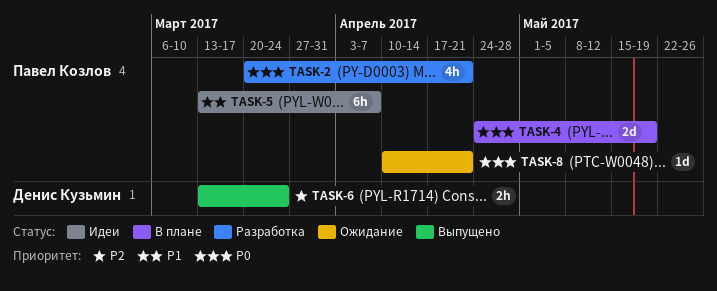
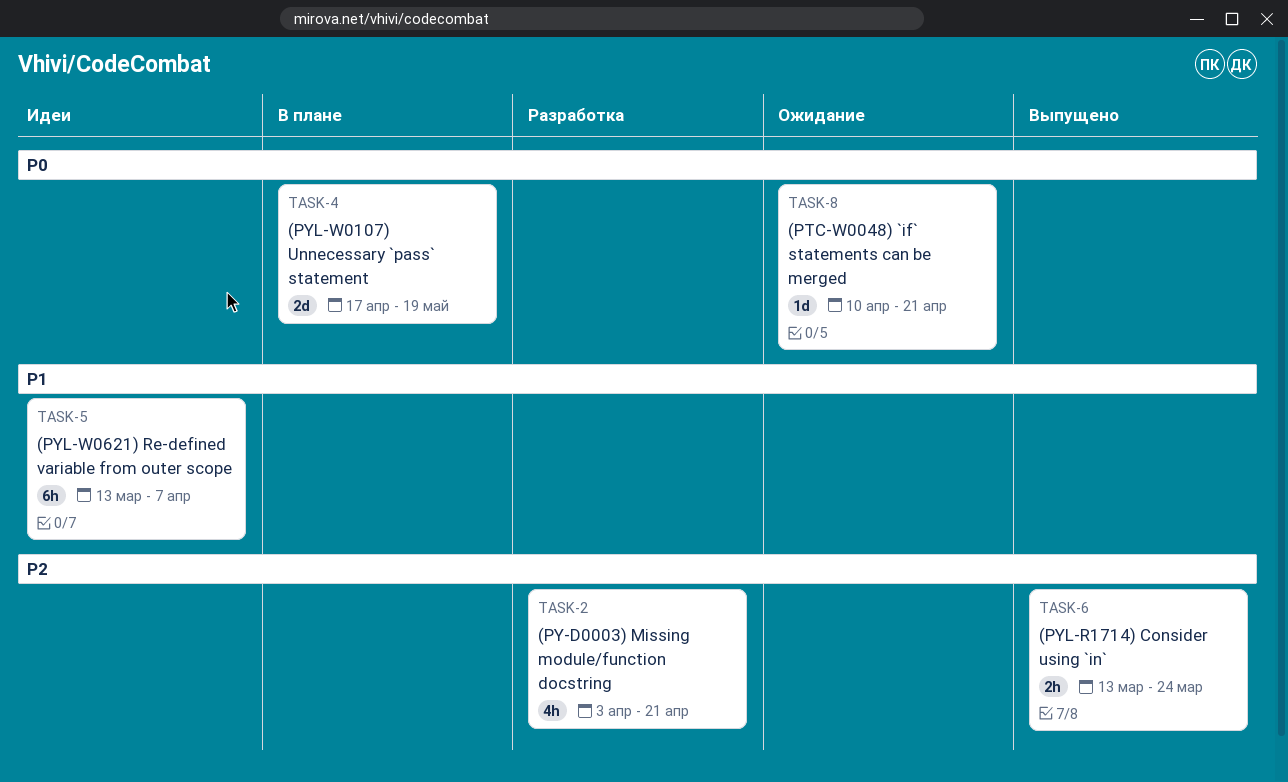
TASK-2, priority: P0 -> P2
TASK-2, start: Mar 20 -> Apr 3
TASK-4, start: Apr 24 -> Apr 17

